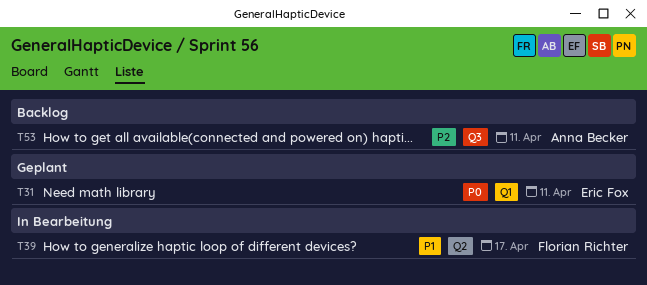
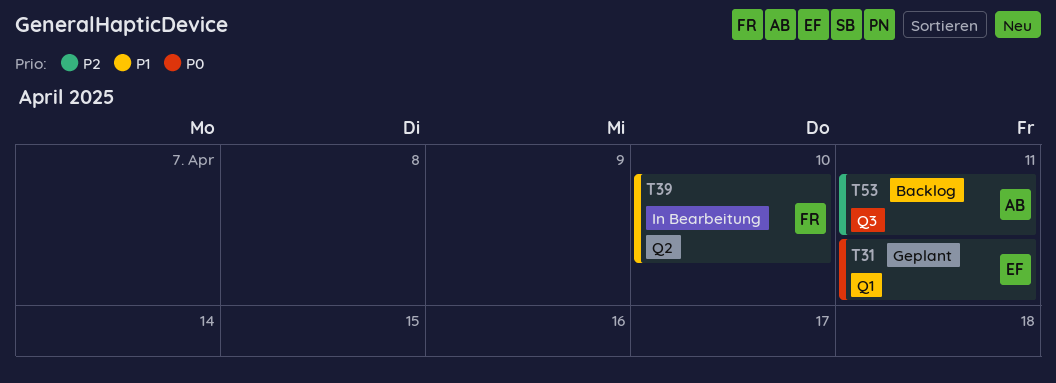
T39, due: Apr 17 -> Apr 10

